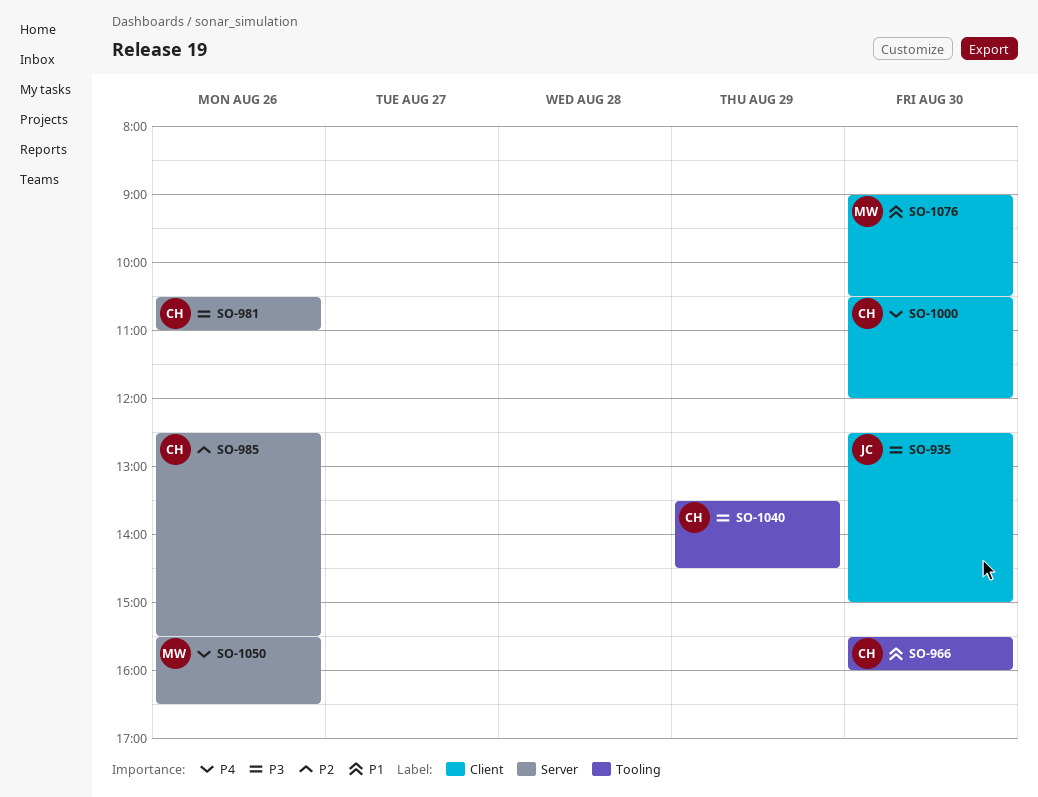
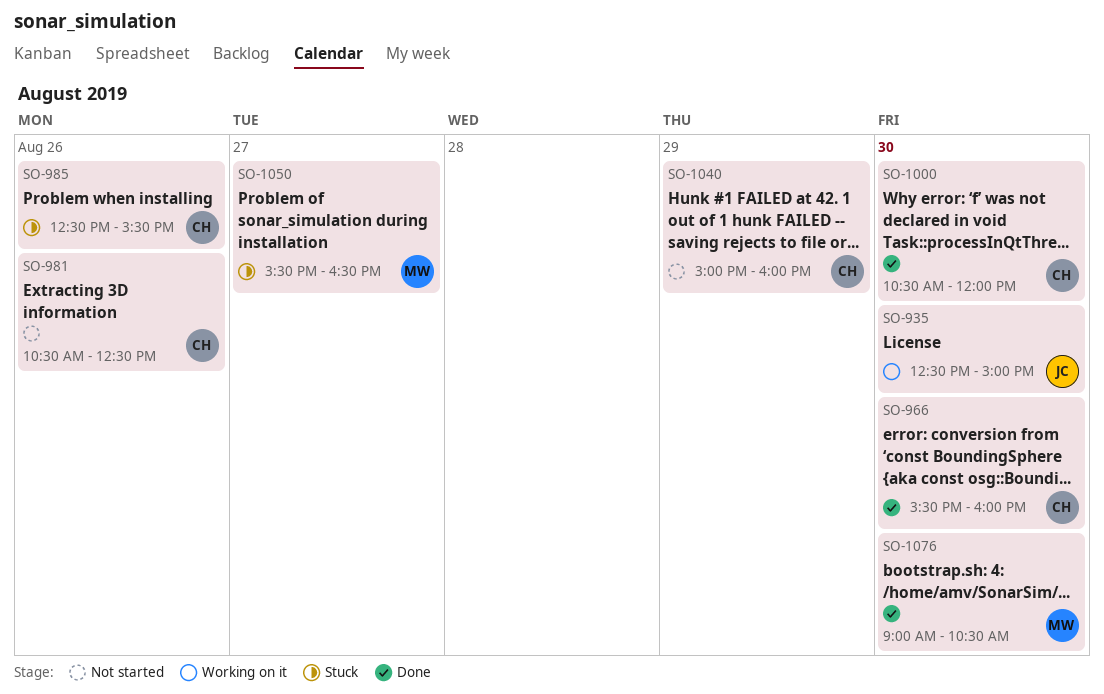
SO-981, ends: 11:00 -> 12:30
SO-1040, begins: 13:30 -> 15:00
SO-1040, ends: 14:30 -> 16:00
SO-1050, day: Aug 26 -> Aug 27

